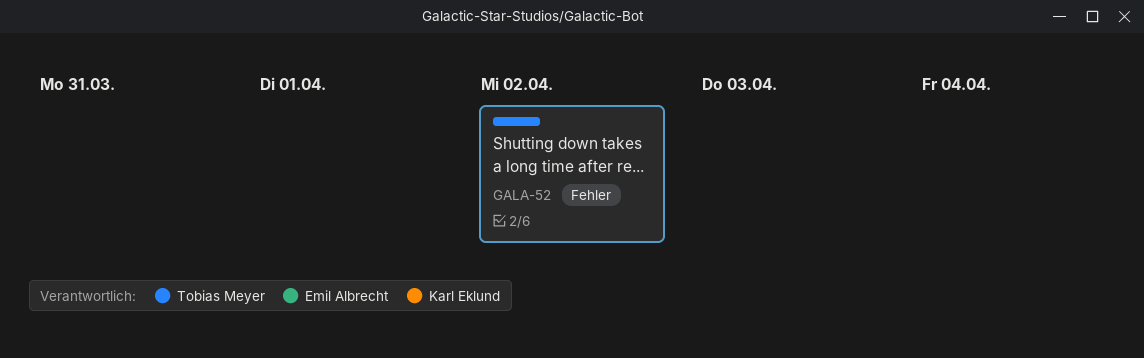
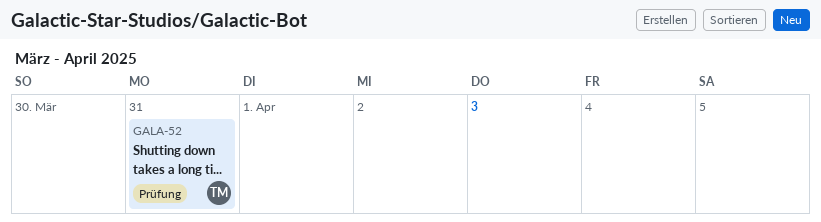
GALA-52, due: Apr 2 -> Mar 31

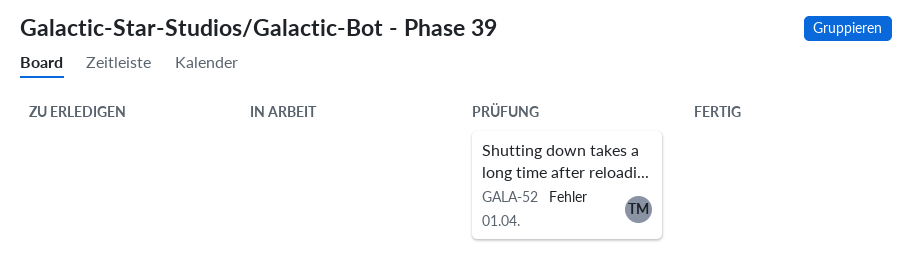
GALA-52, due: Mar 31 -> Apr 1

